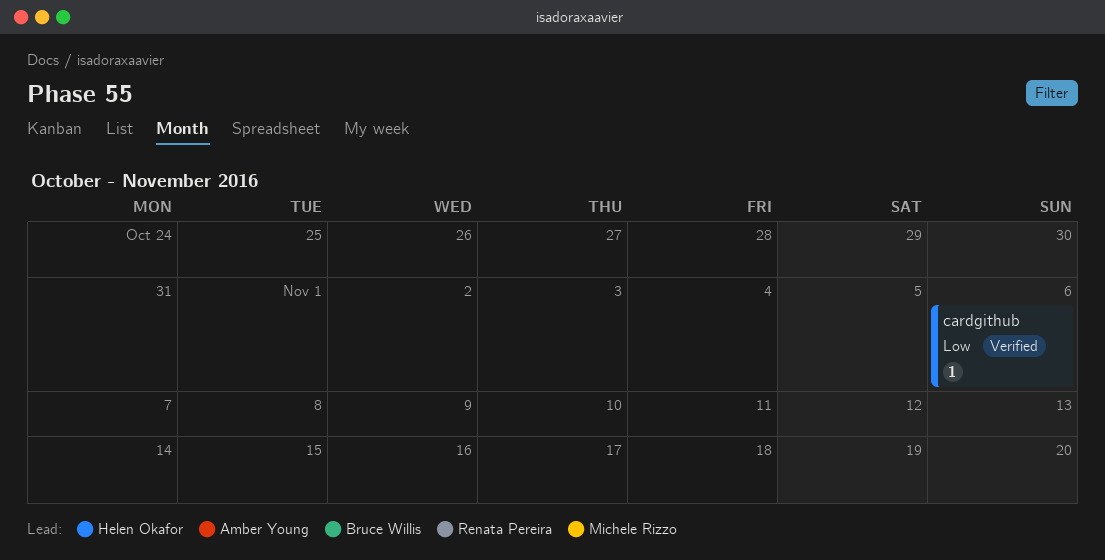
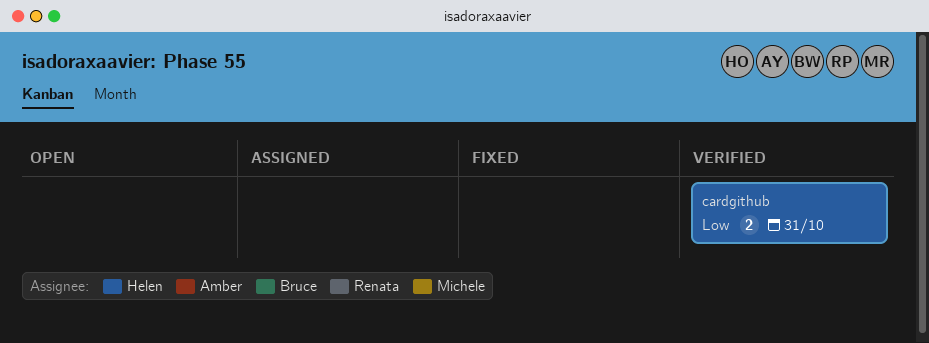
cardgithub, estimate: 1 -> 2
cardgithub, due: Nov 6 -> Oct 31

